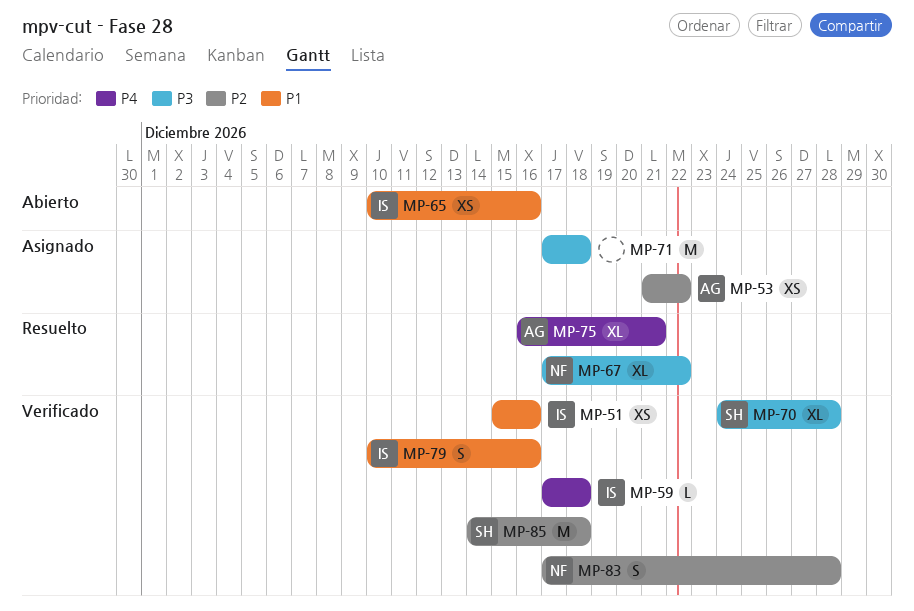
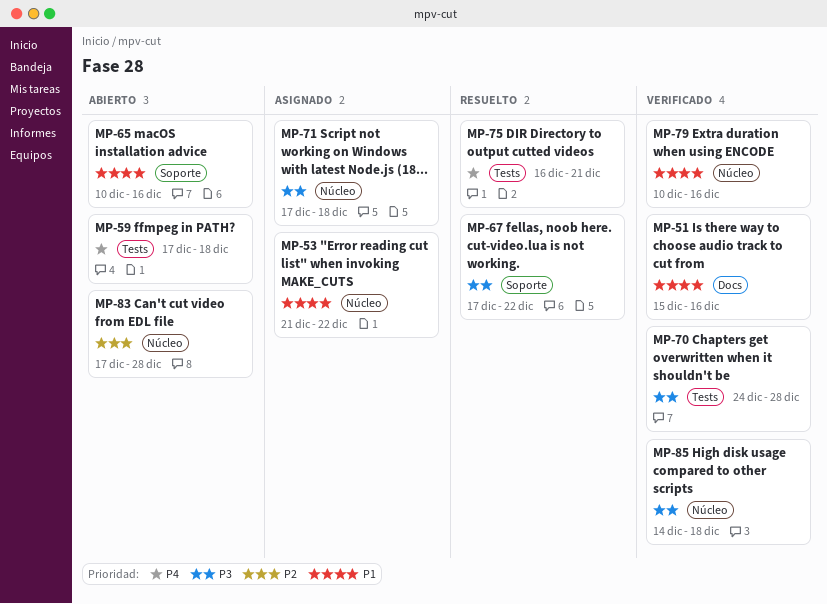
MP-53, priority: P2 -> P1
MP-59, status: Verificado -> Abierto
MP-83, status: Verificado -> Abierto
MP-85, priority: P2 -> P3

